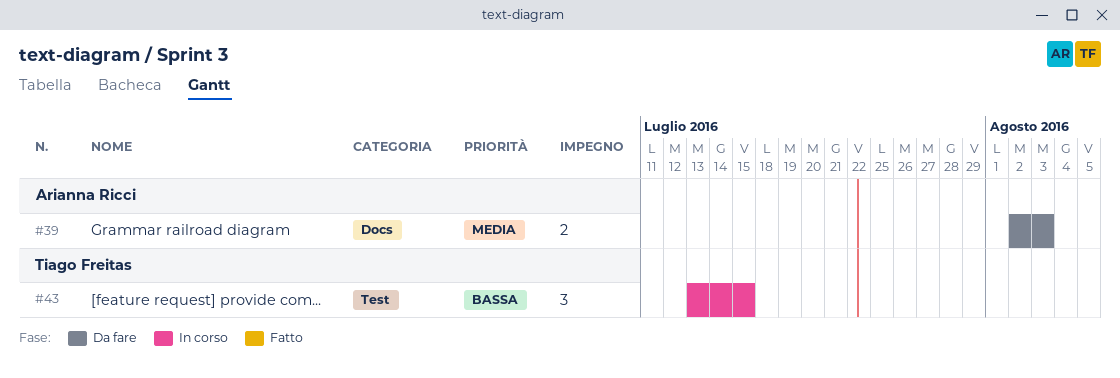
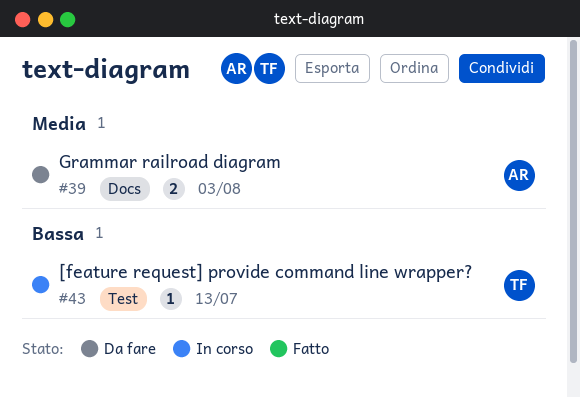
#43, estimate: 3 -> 1
#43, due: Jul 15 -> Jul 13

